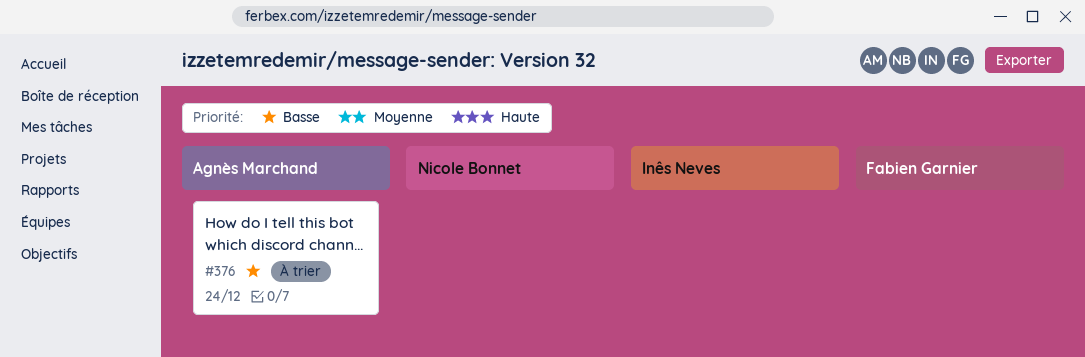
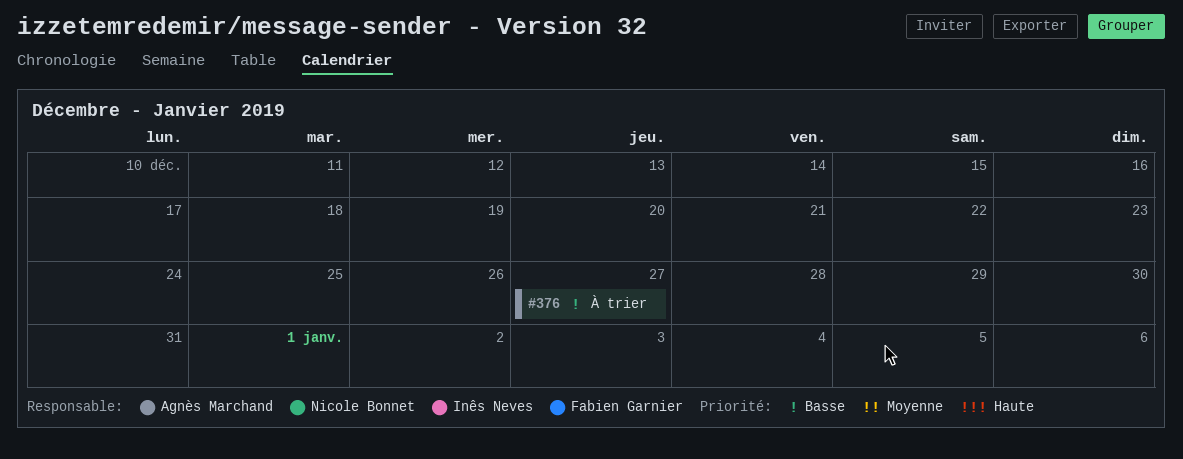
#376, due: Dec 24 -> Dec 27

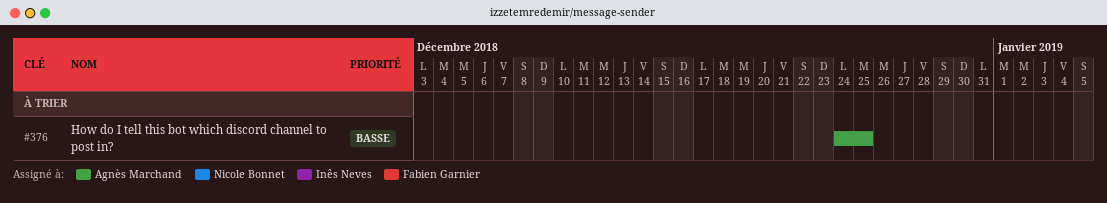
#376, due: Dec 27 -> Dec 25

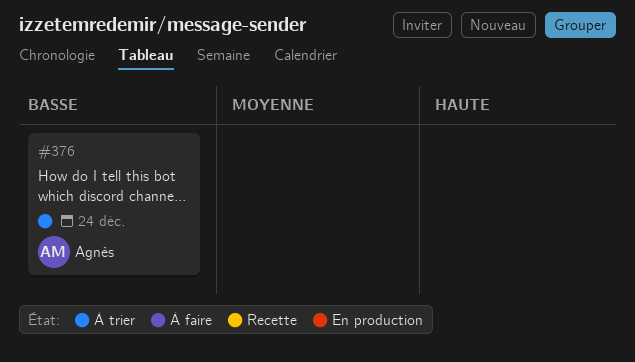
#376, due: Dec 25 -> Dec 24

